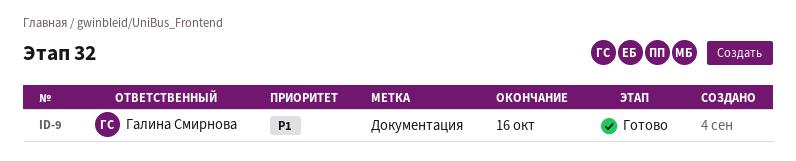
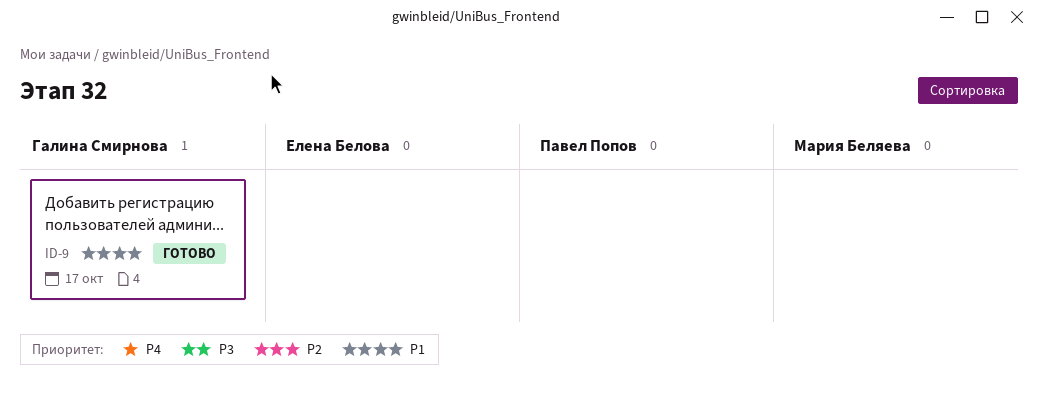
ID-9, due: Oct 16 -> Oct 17

